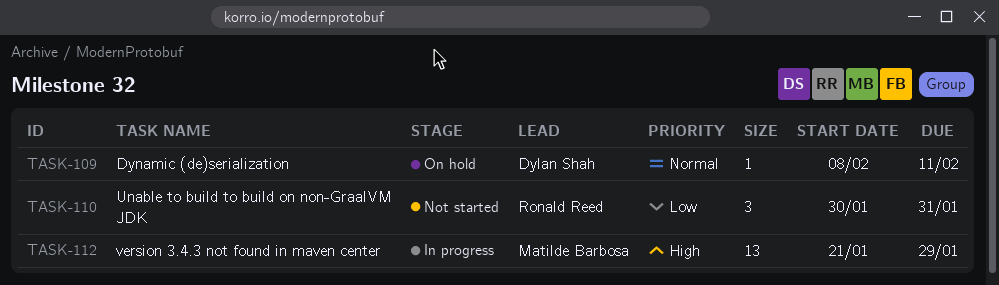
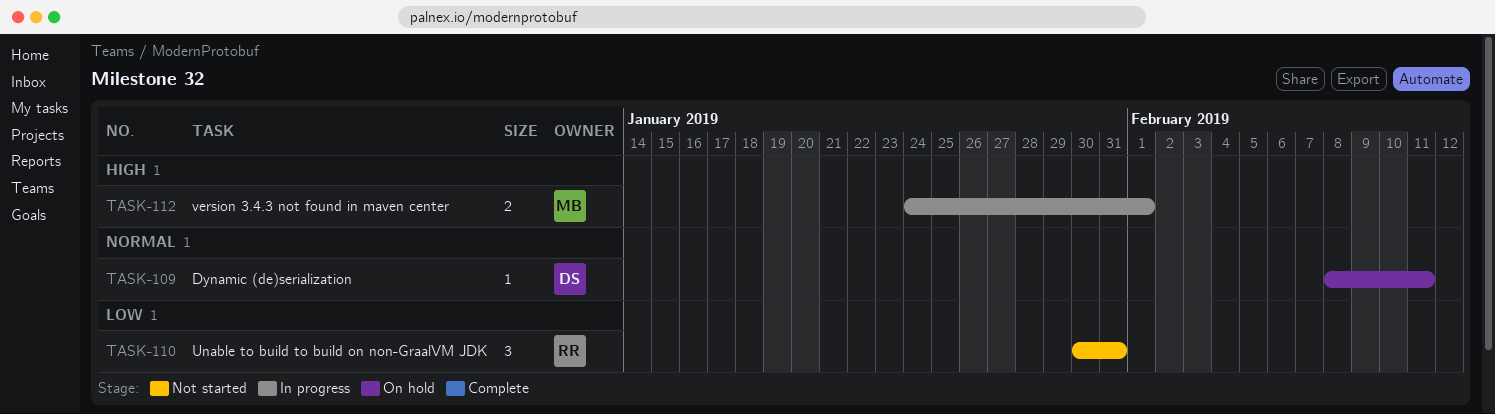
TASK-112, estimate: 13 -> 2
TASK-112, start: Jan 21 -> Jan 24
TASK-112, due: Jan 29 -> Feb 1

